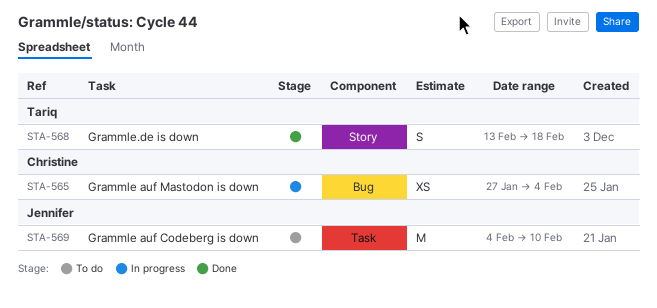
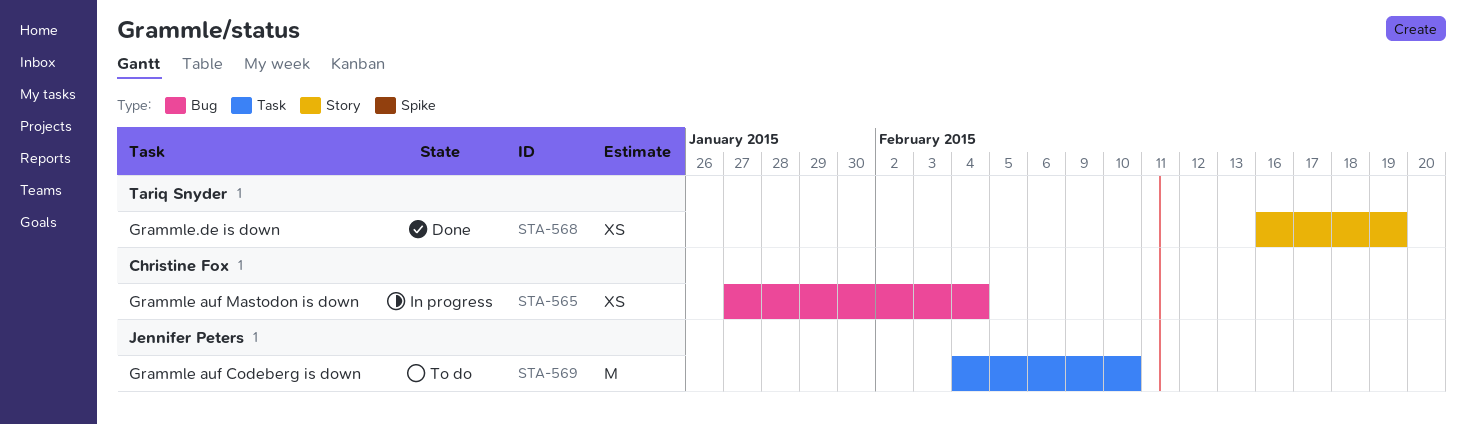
STA-568, estimate: S -> XS
STA-568, start: Feb 13 -> Feb 16
STA-568, due: Feb 18 -> Feb 19

